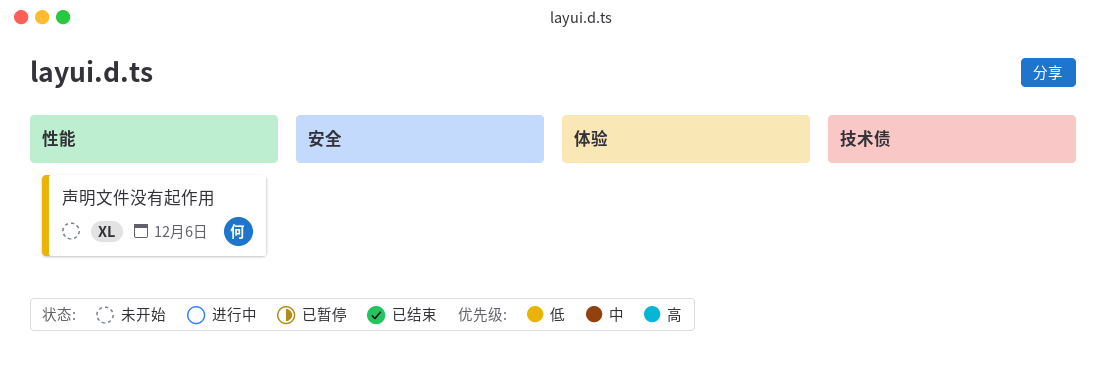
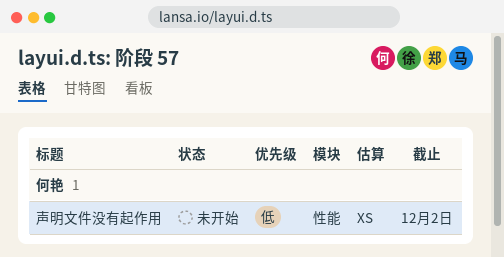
声明文件没有起作用, estimate: XL -> XS
声明文件没有起作用, due: Dec 6 -> Dec 2

